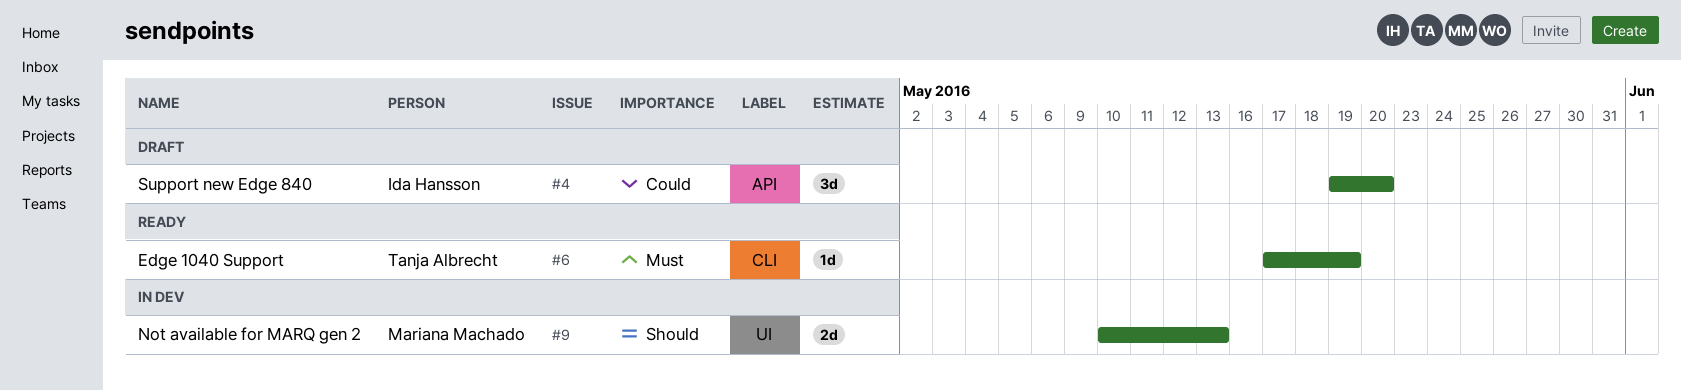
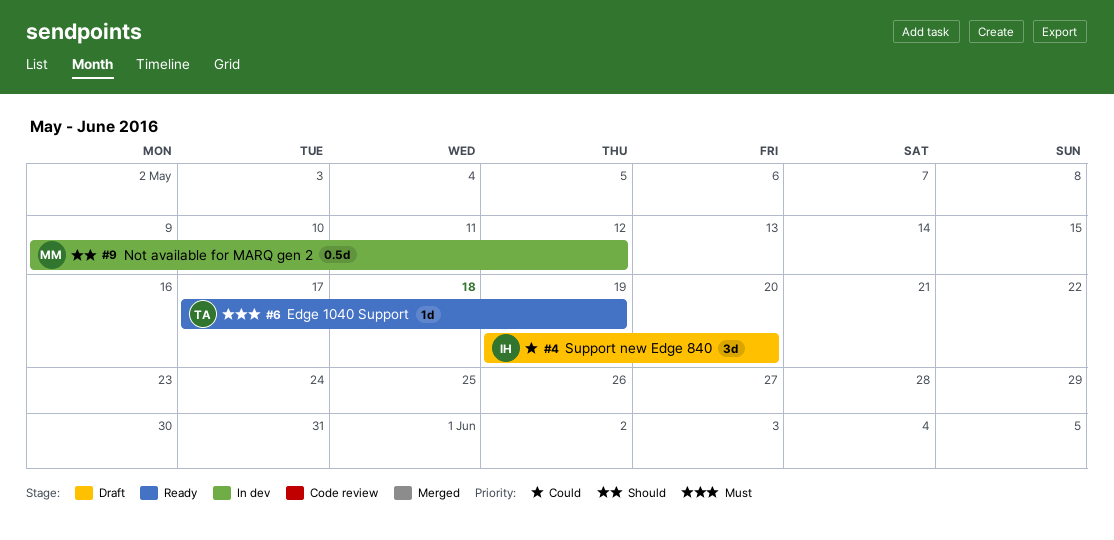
#9, estimate: 2d -> 0.5d
#9, start: May 10 -> May 9
#9, due: May 13 -> May 12

